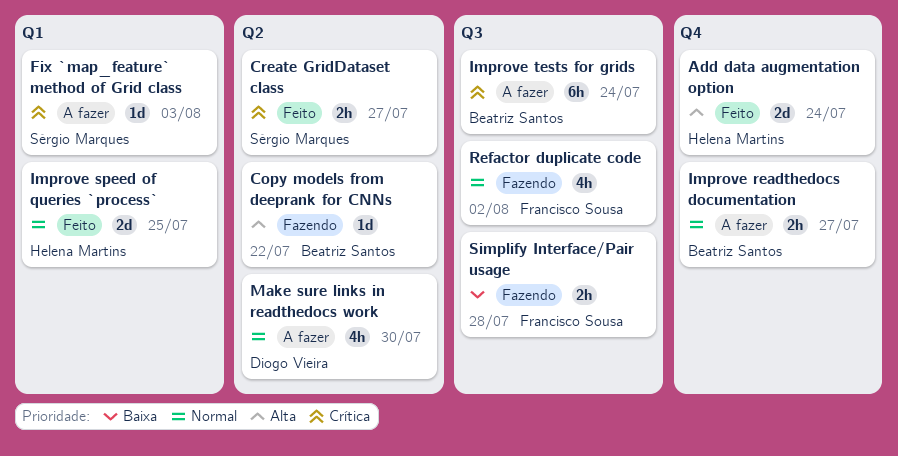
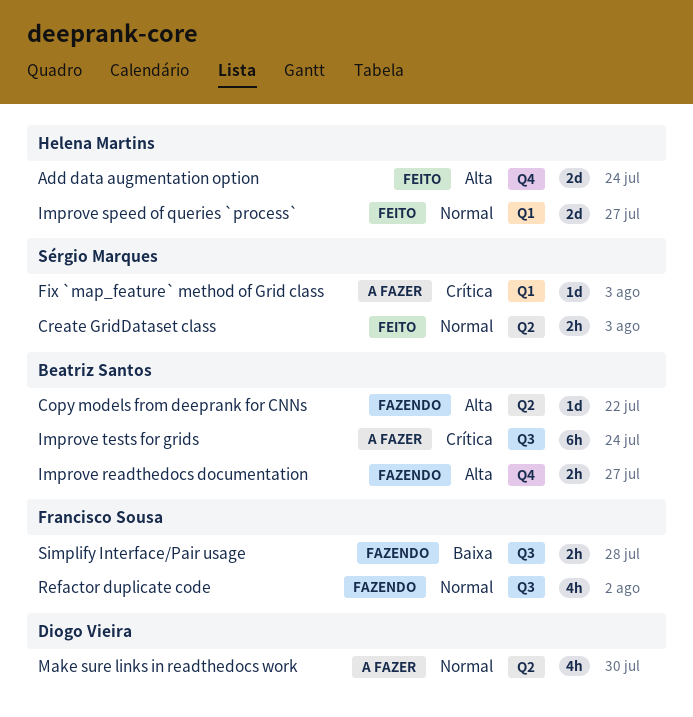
Create GridDataset class, priority: Crítica -> Normal
Create GridDataset class, due: Jul 27 -> Aug 3
Improve readthedocs documentation, status: A fazer -> Fazendo
Improve readthedocs documentation, priority: Normal -> Alta
Improve speed of queries `process`, due: Jul 25 -> Jul 27

